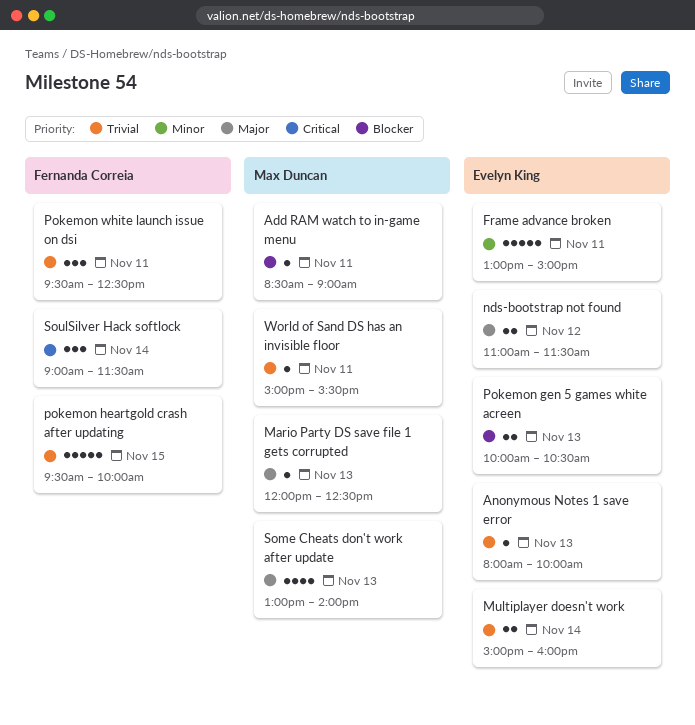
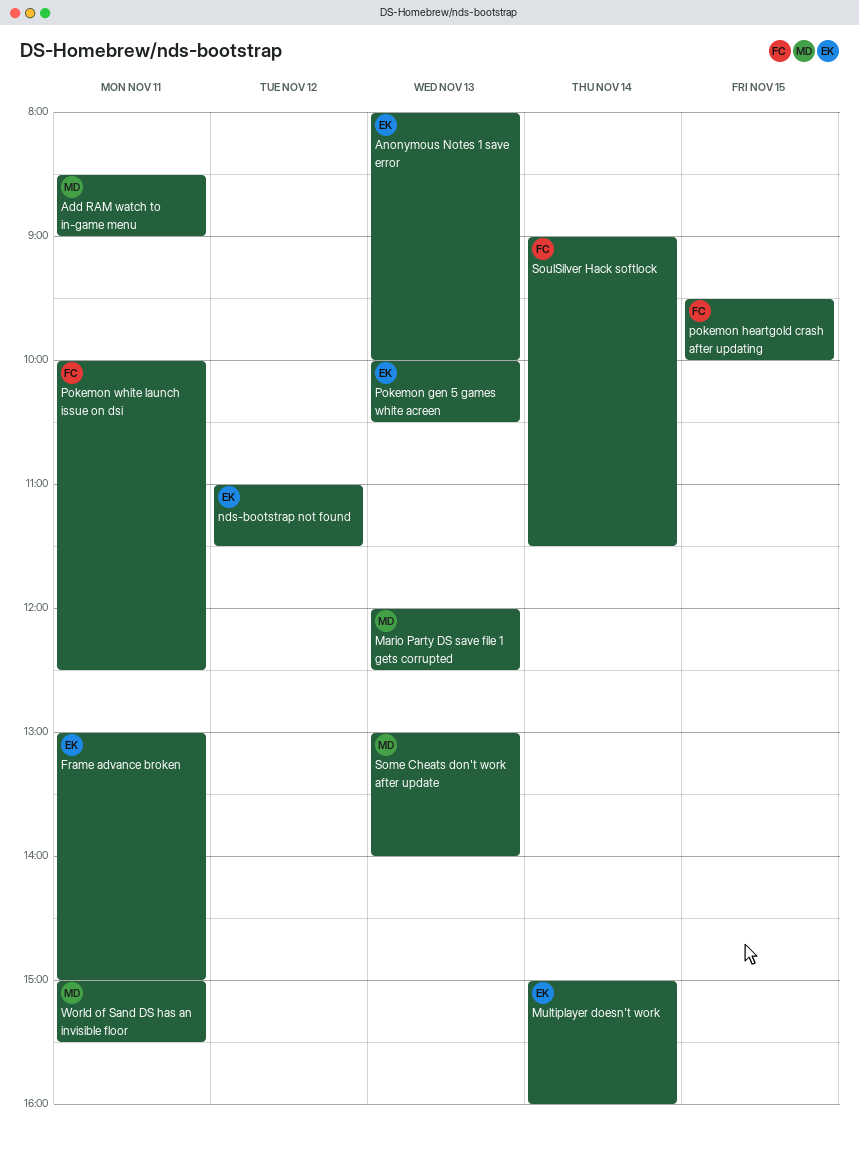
Pokemon white launch issue on dsi, begins: 09:30 -> 10:00

